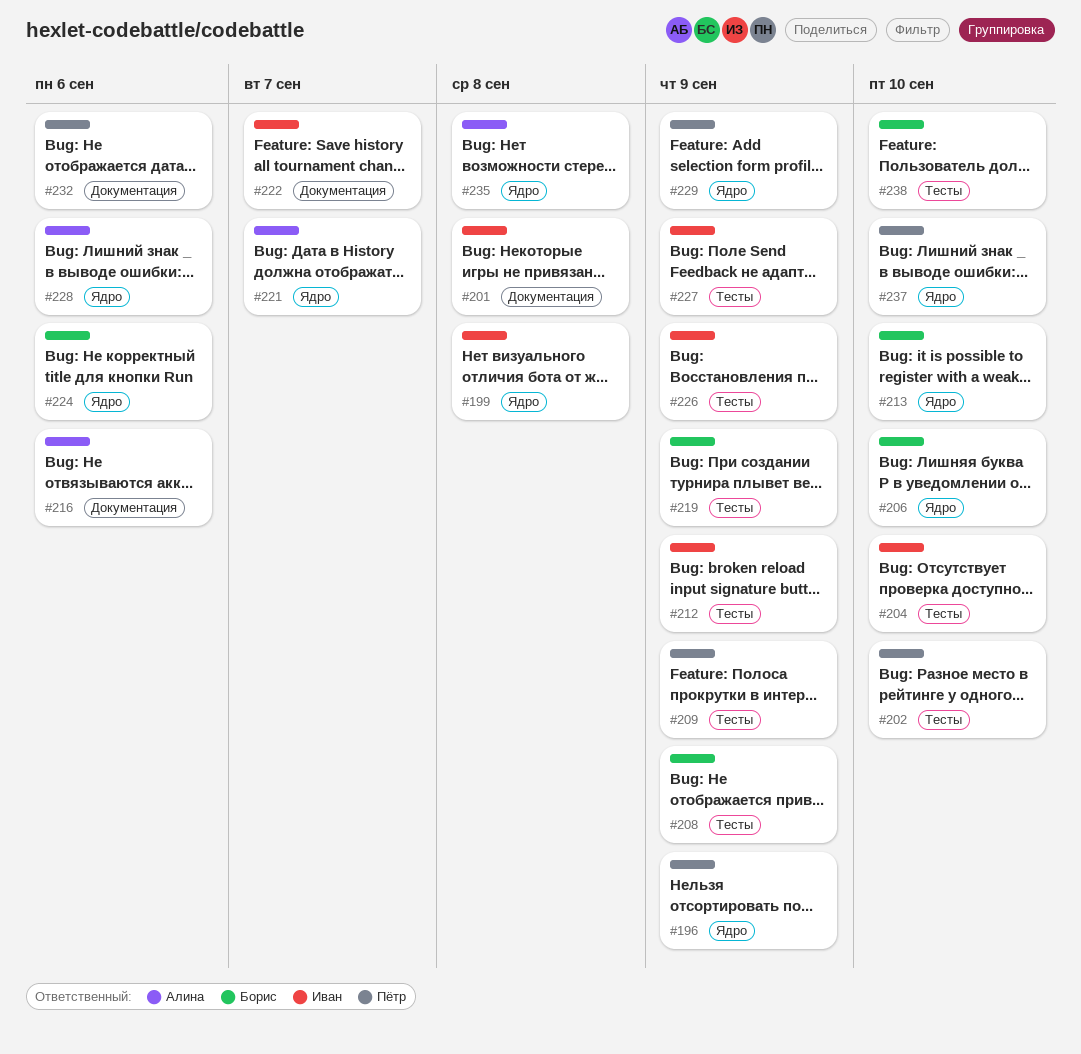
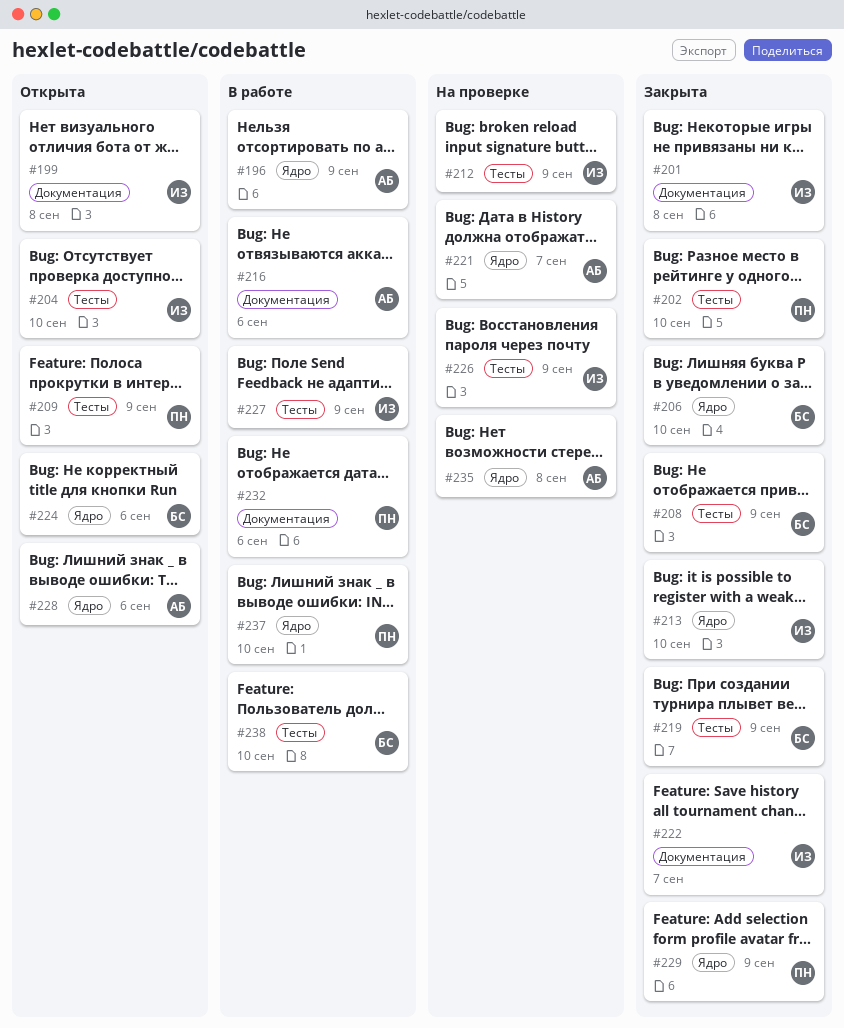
#196, owner: Пётр -> Алина
#199, label: Ядро -> Документация
#213, owner: Борис -> Иван

